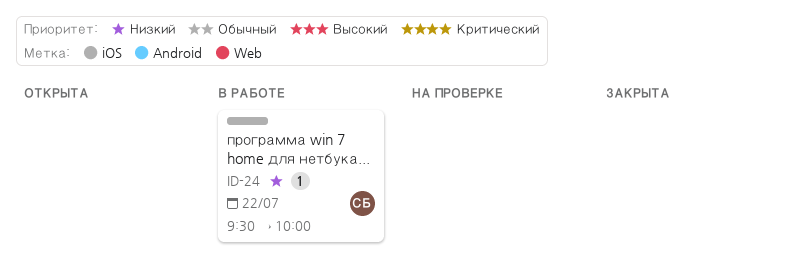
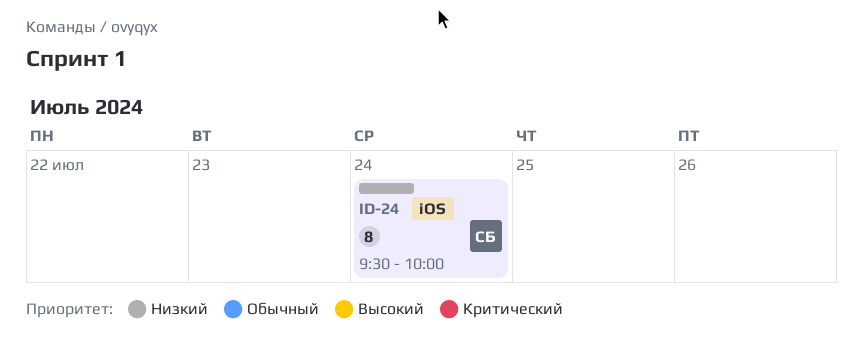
ID-24, estimate: 1 -> 8
ID-24, day: Jul 22 -> Jul 24

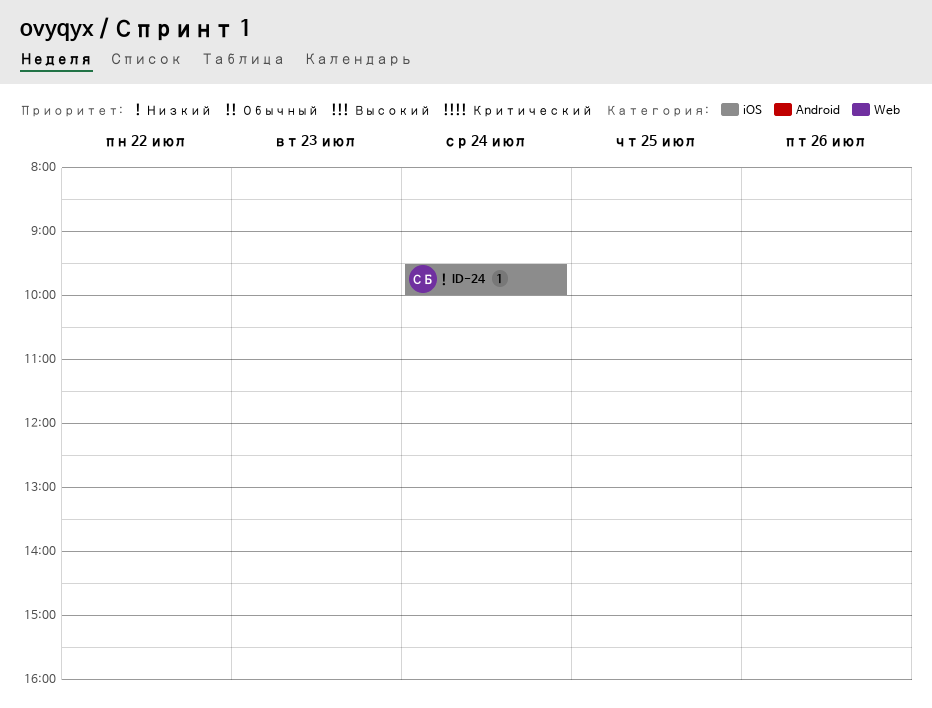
ID-24, estimate: 8 -> 1

